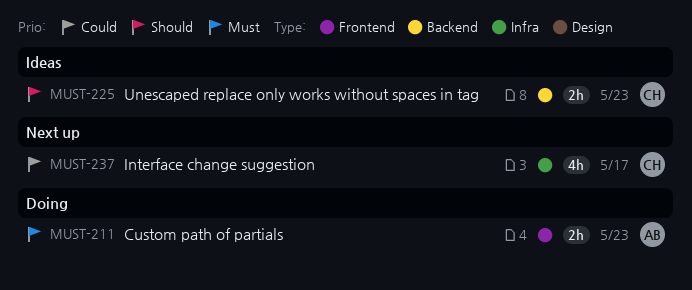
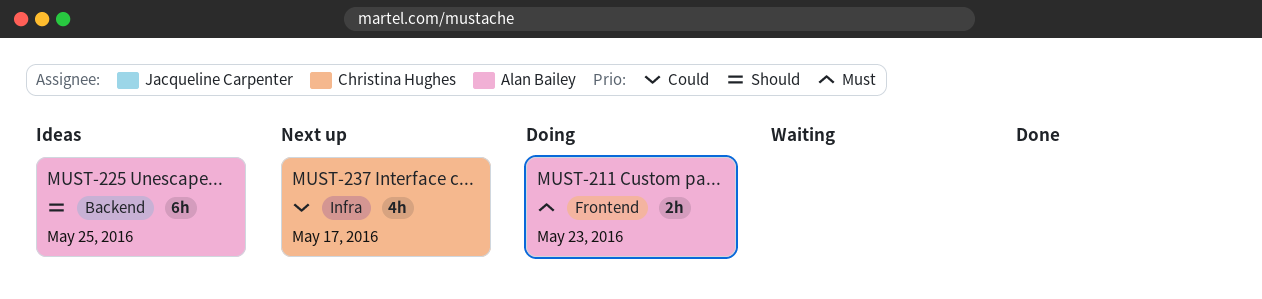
MUST-225, owner: Christina Hughes -> Alan Bailey
MUST-225, estimate: 2h -> 6h
MUST-225, due: May 23 -> May 25

